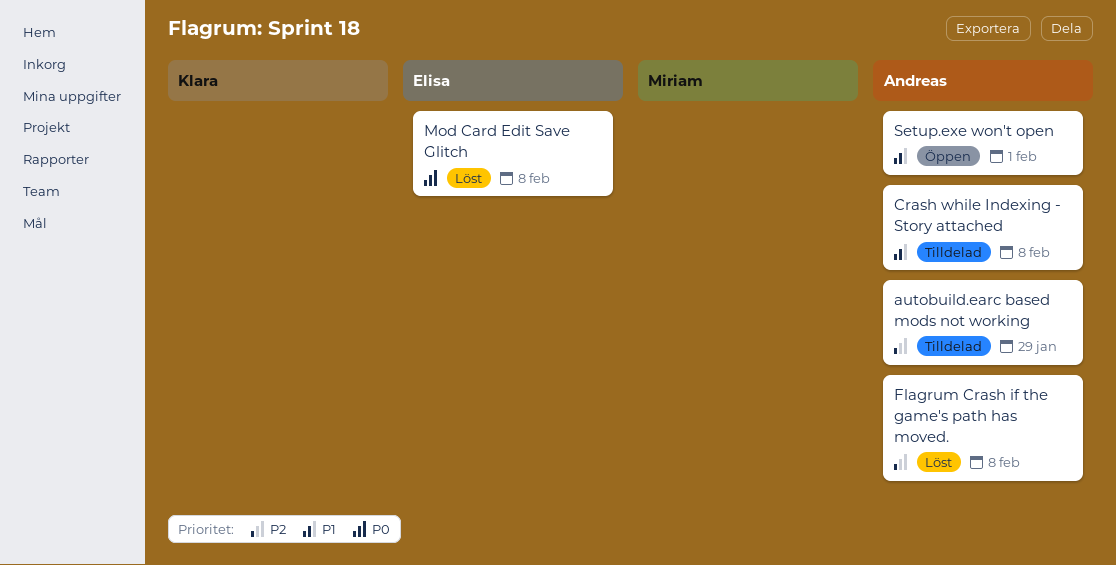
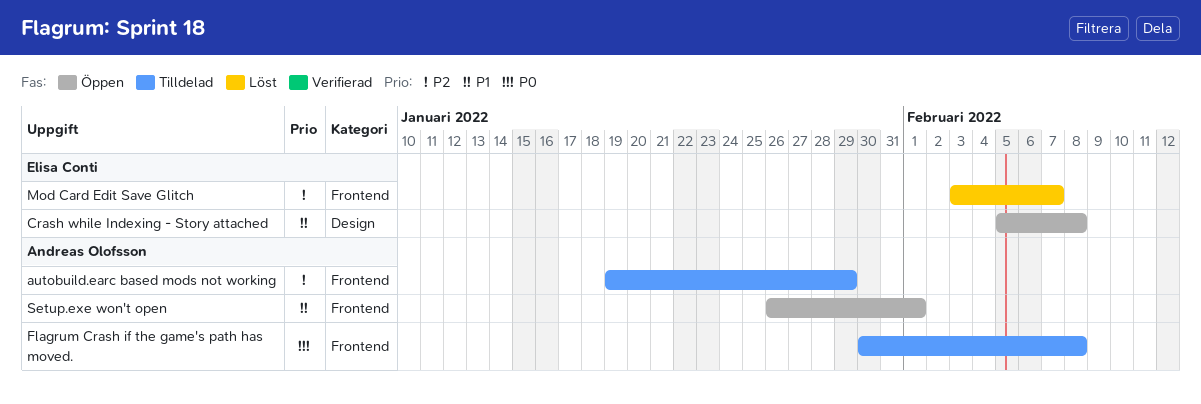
Crash while Indexing - Story attached, status: Tilldelad -> Öppen
Crash while Indexing - Story attached, owner: Andreas Olofsson -> Elisa Conti
Flagrum Crash if the game's path has moved., status: Löst -> Tilldelad
Flagrum Crash if the game's path has moved., priority: P2 -> P0
Mod Card Edit Save Glitch, priority: P0 -> P2
Mod Card Edit Save Glitch, due: Feb 8 -> Feb 7

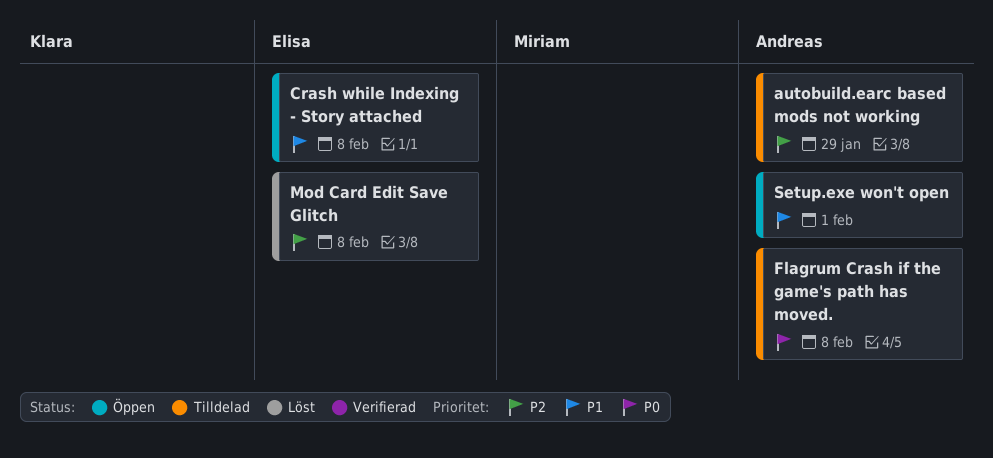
Mod Card Edit Save Glitch, due: Feb 7 -> Feb 8

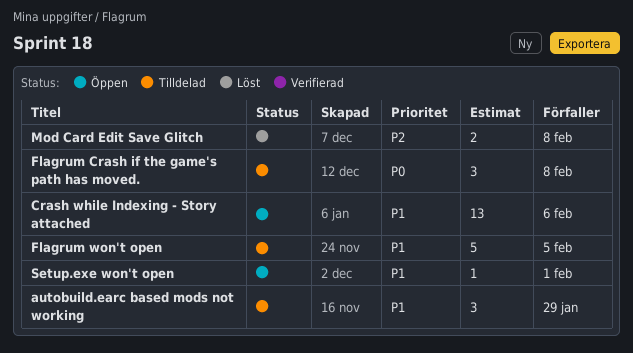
autobuild.earc based mods not working, priority: P2 -> P1
Crash while Indexing - Story attached, due: Feb 8 -> Feb 6
Flagrum won't open: none -> present

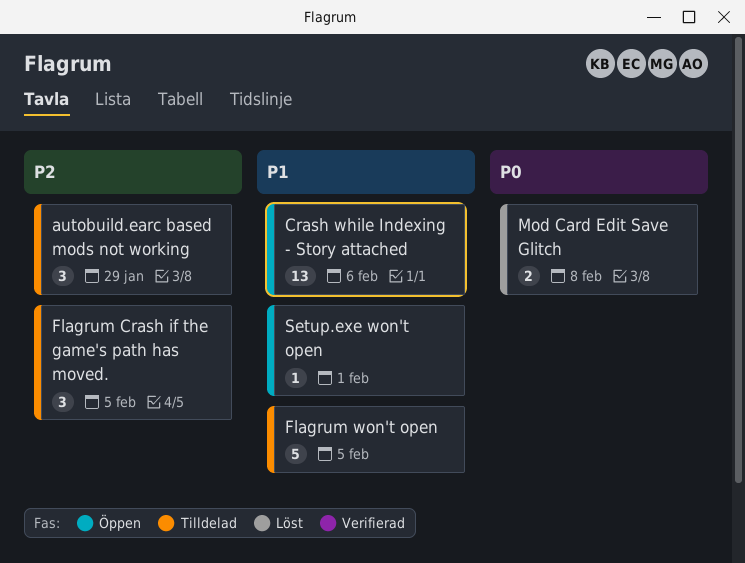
autobuild.earc based mods not working, priority: P1 -> P2
Flagrum Crash if the game's path has moved., priority: P0 -> P2
Flagrum Crash if the game's path has moved., due: Feb 8 -> Feb 5
Mod Card Edit Save Glitch, priority: P2 -> P0

